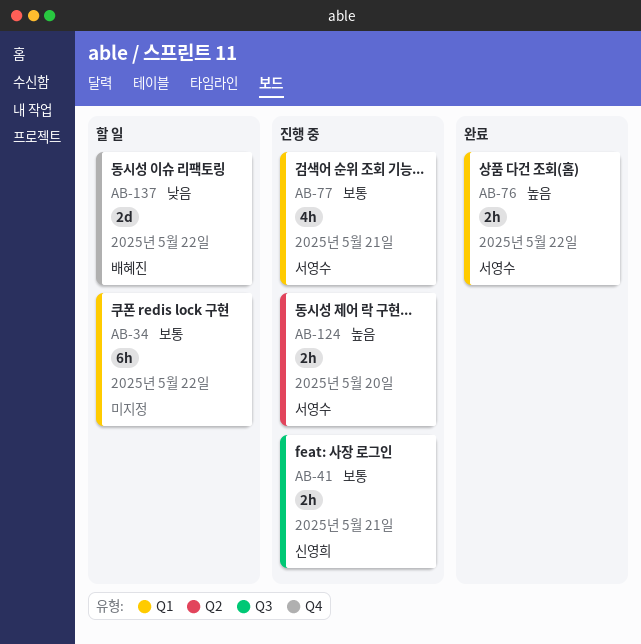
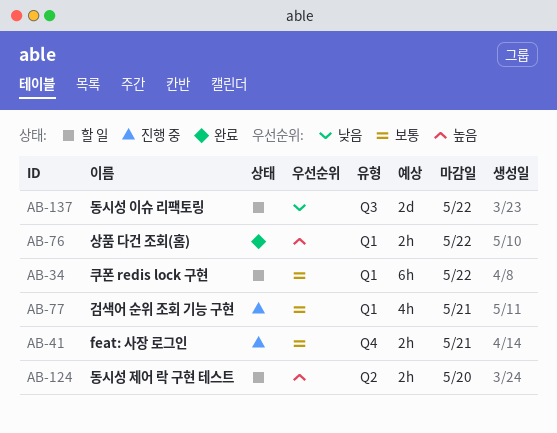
AB-41, label: Q3 -> Q4
AB-124, status: 진행 중 -> 할 일
AB-137, label: Q4 -> Q3

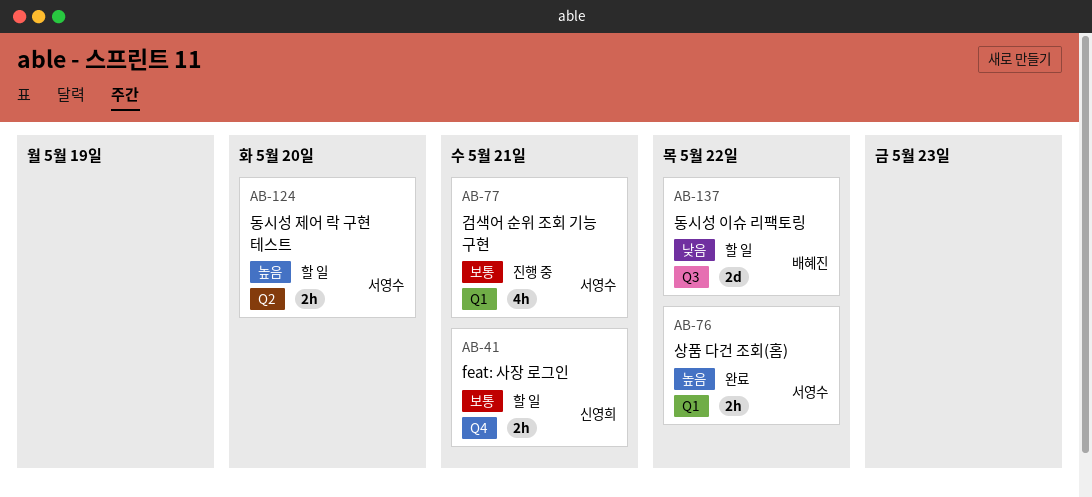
AB-34: present -> none
AB-41, status: 진행 중 -> 할 일

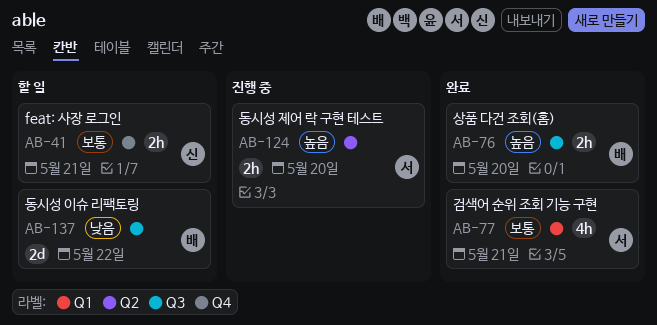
AB-76, owner: 서영수 -> 배혜진
AB-76, label: Q1 -> Q3
AB-76, due: May 22 -> May 20
AB-77, status: 진행 중 -> 완료
AB-124, status: 할 일 -> 진행 중

